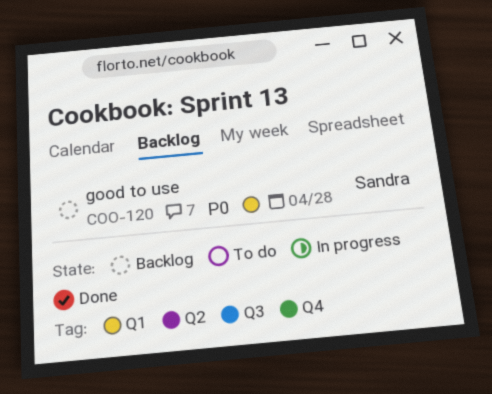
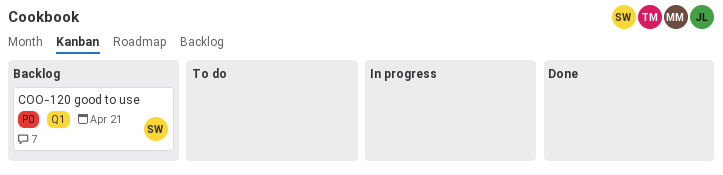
COO-120, due: Apr 28 -> Apr 21

